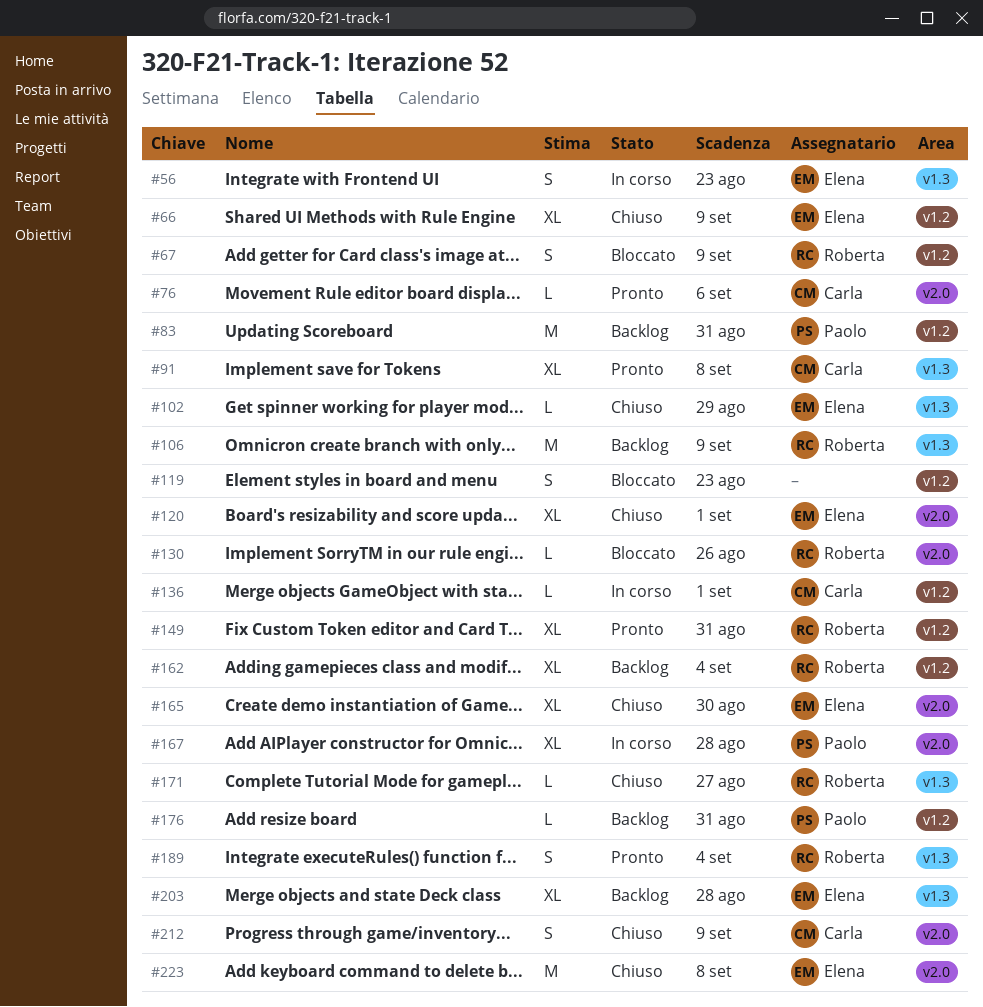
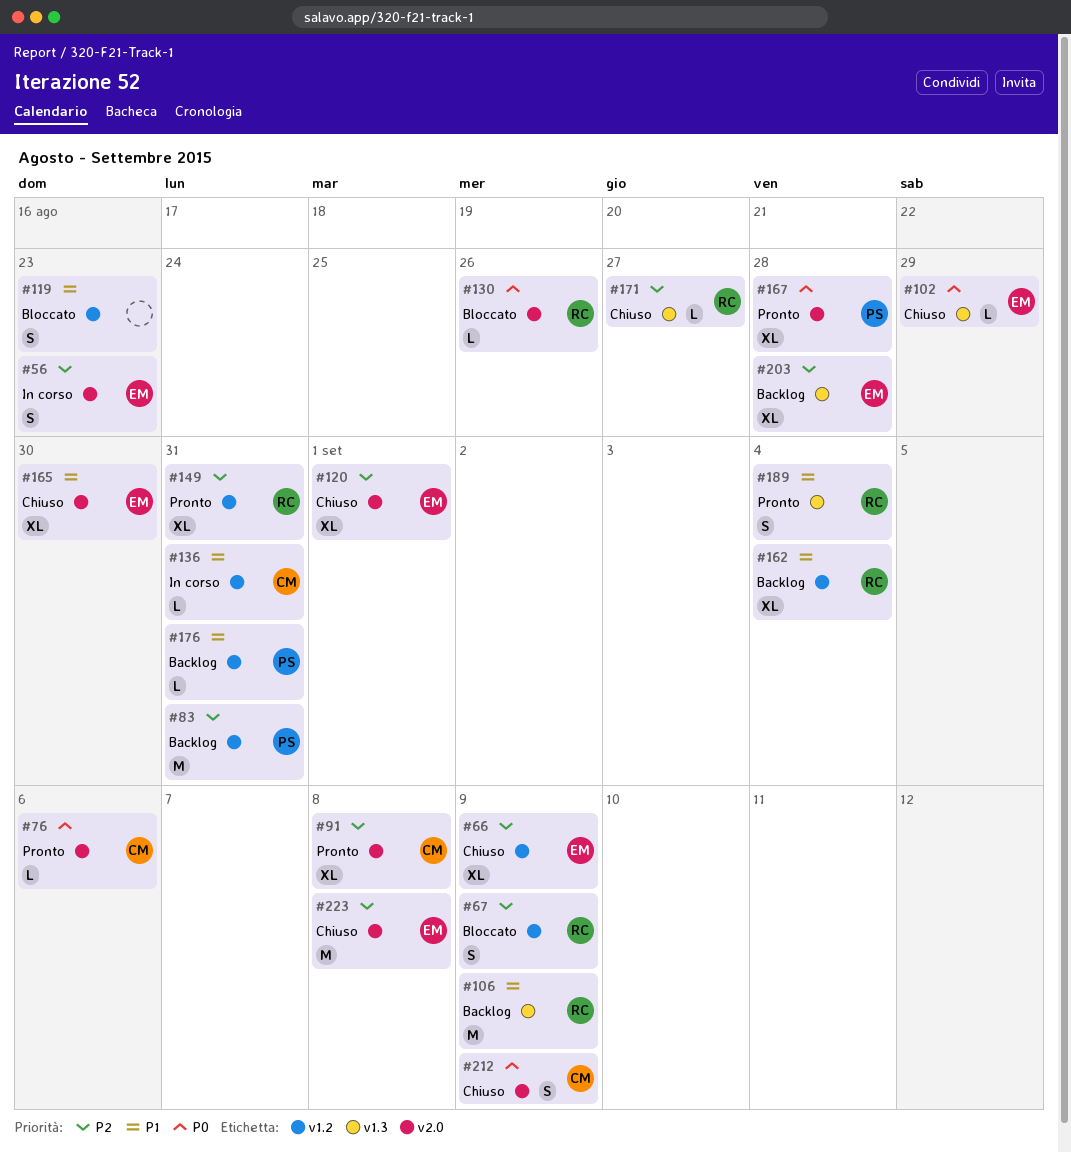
#56, label: v1.3 -> v2.0
#91, label: v1.3 -> v2.0
#136, due: Sep 1 -> Aug 31
#167, status: In corso -> Pronto

